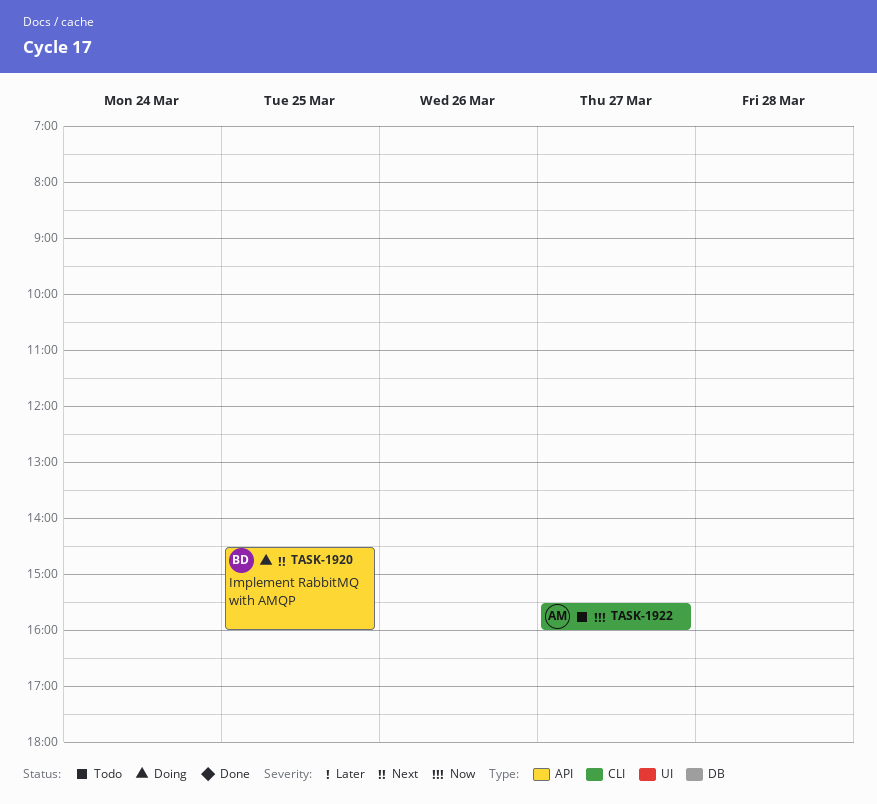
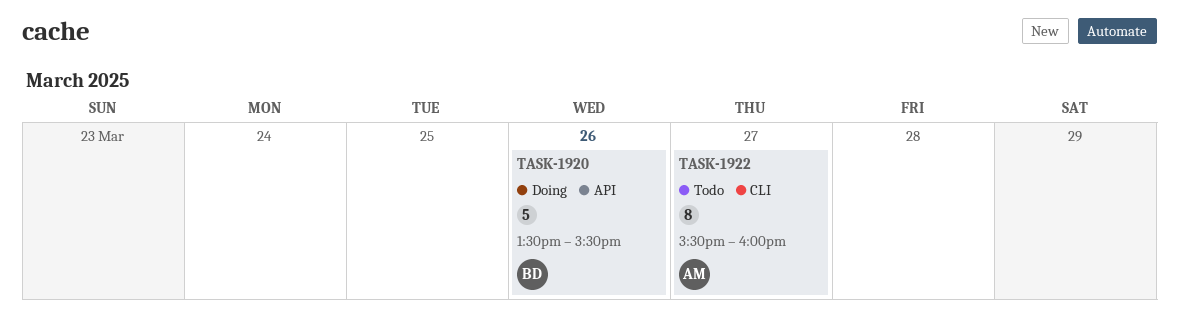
TASK-1920, day: Mar 25 -> Mar 26
TASK-1920, begins: 14:30 -> 13:30
TASK-1920, ends: 16:00 -> 15:30

